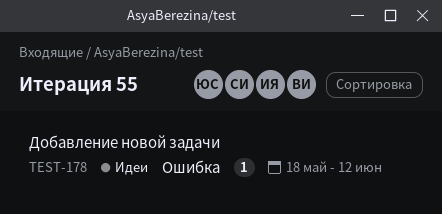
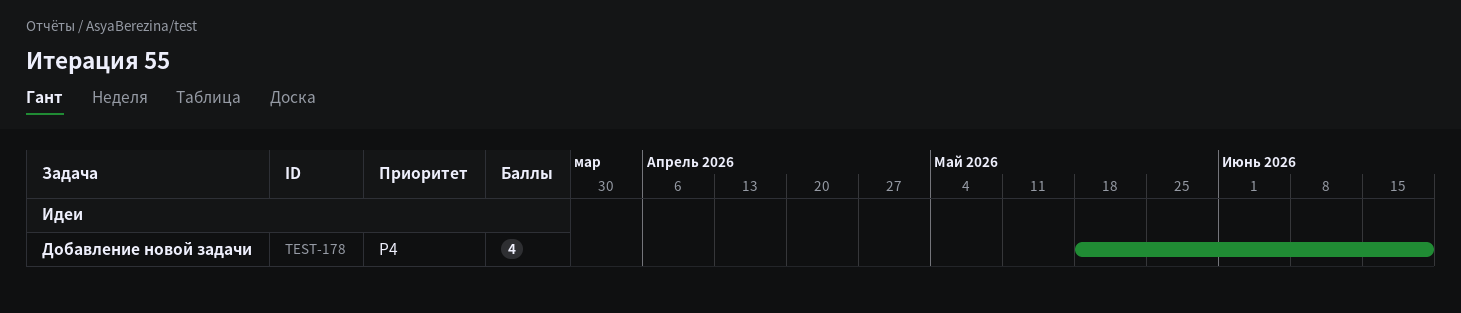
TEST-178, estimate: 1 -> 4
TEST-178, due: Jun 12 -> Jun 19

